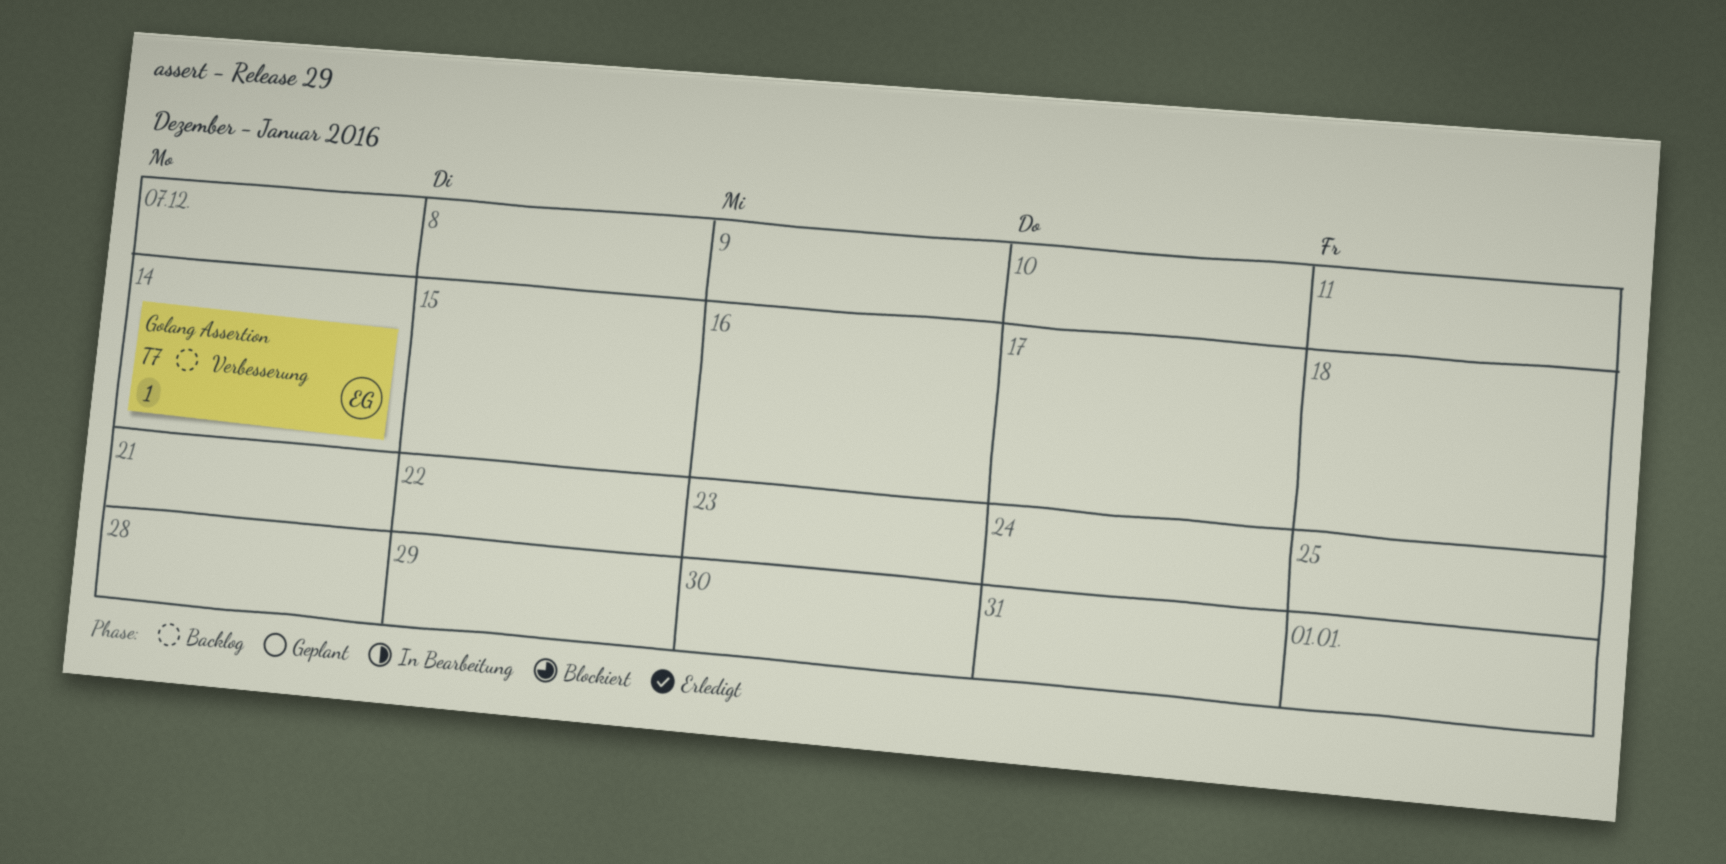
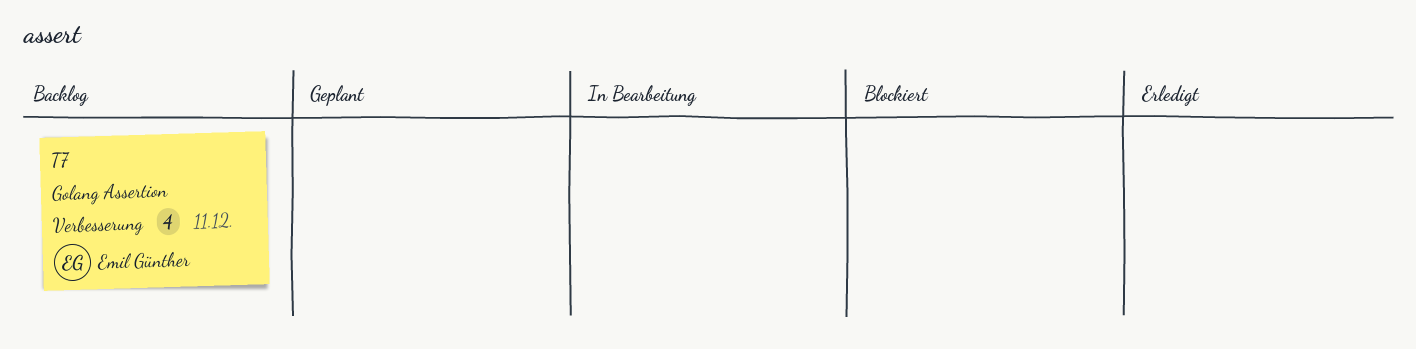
T7, estimate: 1 -> 4
T7, due: Dec 14 -> Dec 11

